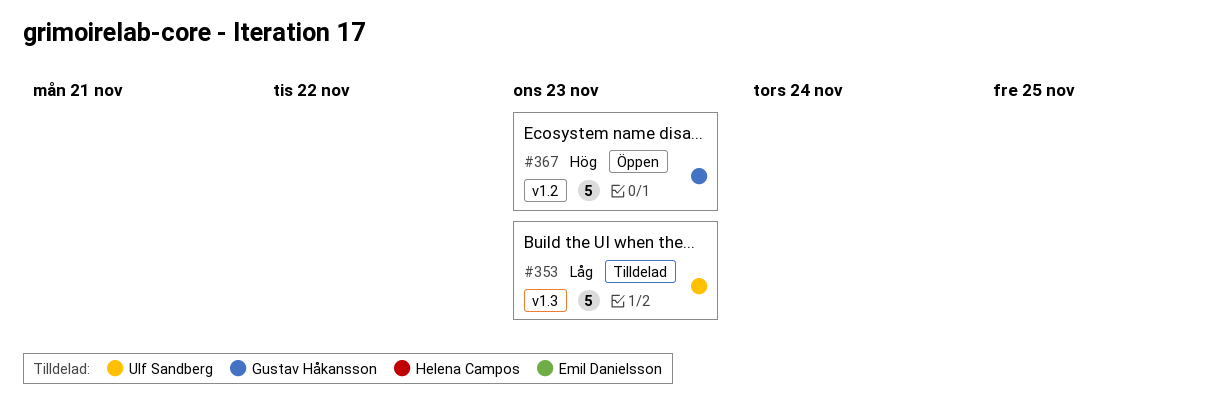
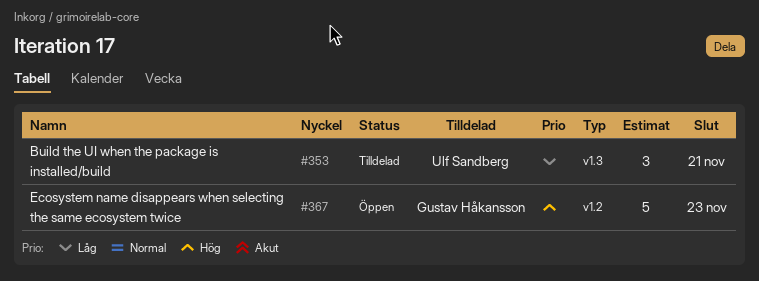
#353, estimate: 5 -> 3
#353, due: Nov 23 -> Nov 21

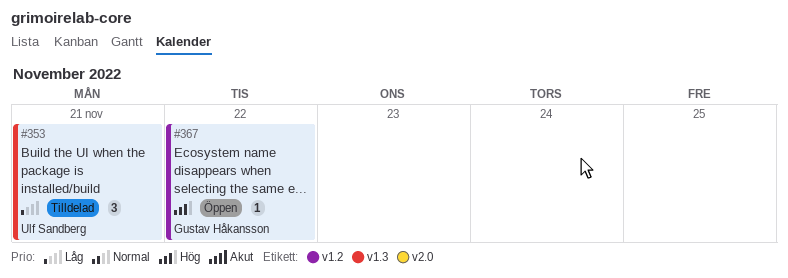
#367, estimate: 5 -> 1
#367, due: Nov 23 -> Nov 22

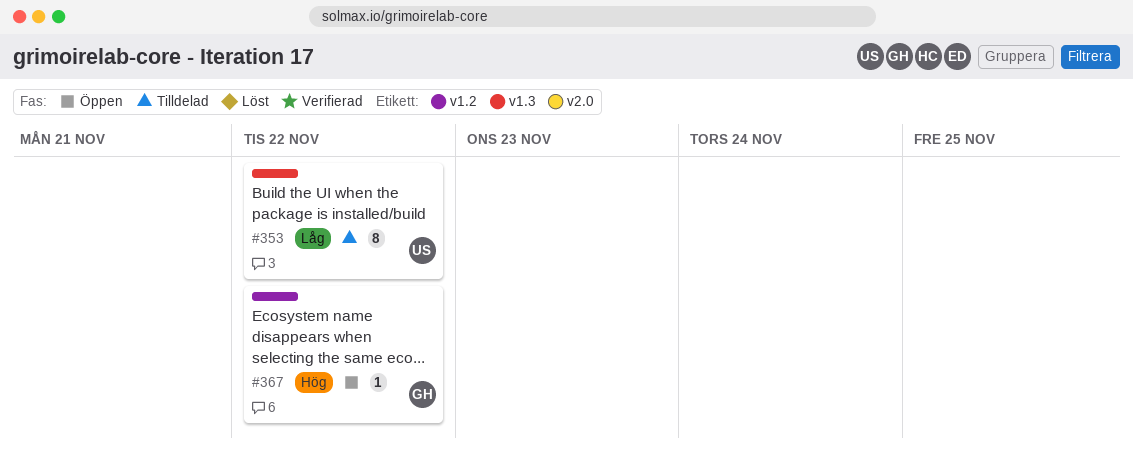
#353, estimate: 3 -> 8
#353, due: Nov 21 -> Nov 22

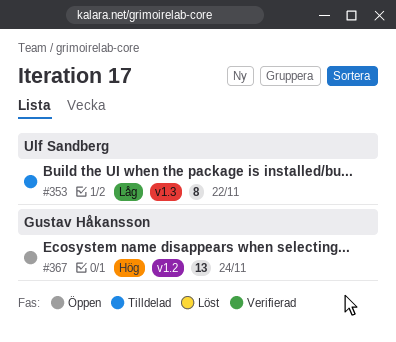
#367, estimate: 1 -> 13
#367, due: Nov 22 -> Nov 24

